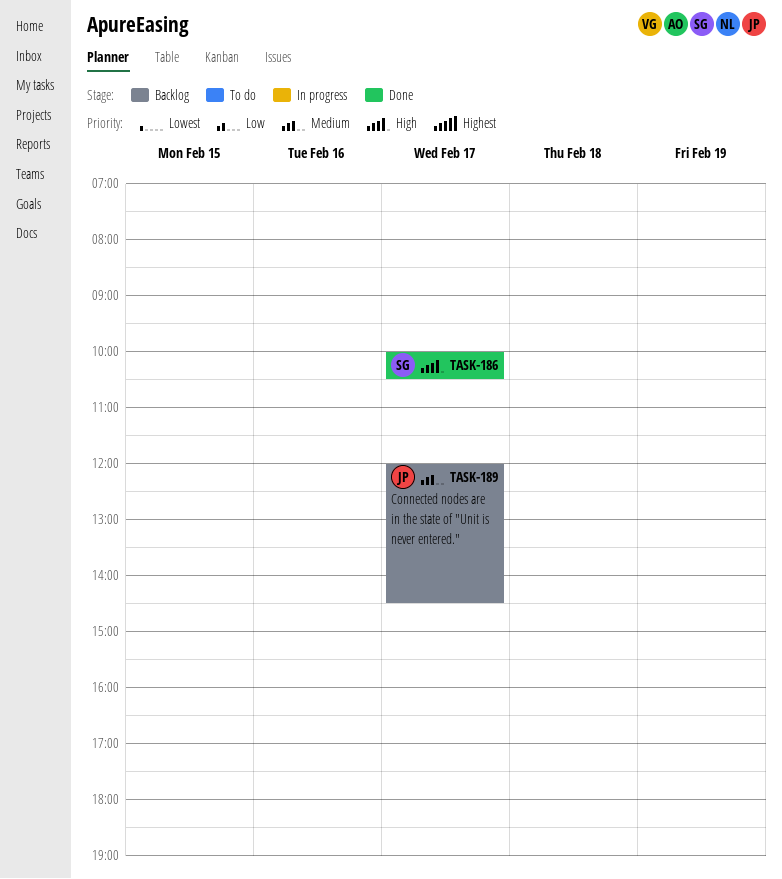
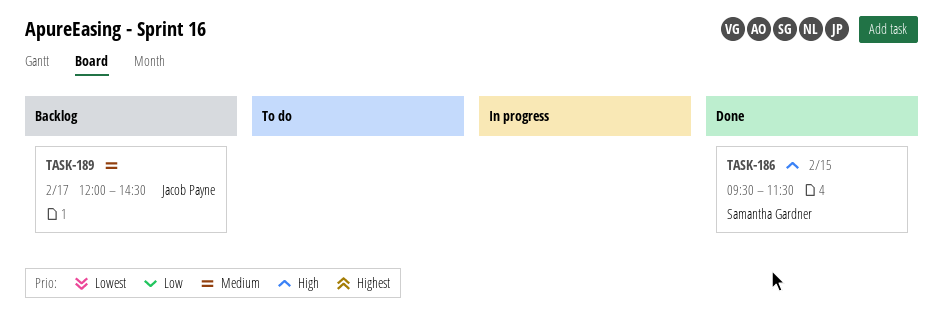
TASK-186, day: Feb 17 -> Feb 15
TASK-186, begins: 10:00 -> 09:30
TASK-186, ends: 10:30 -> 11:30

